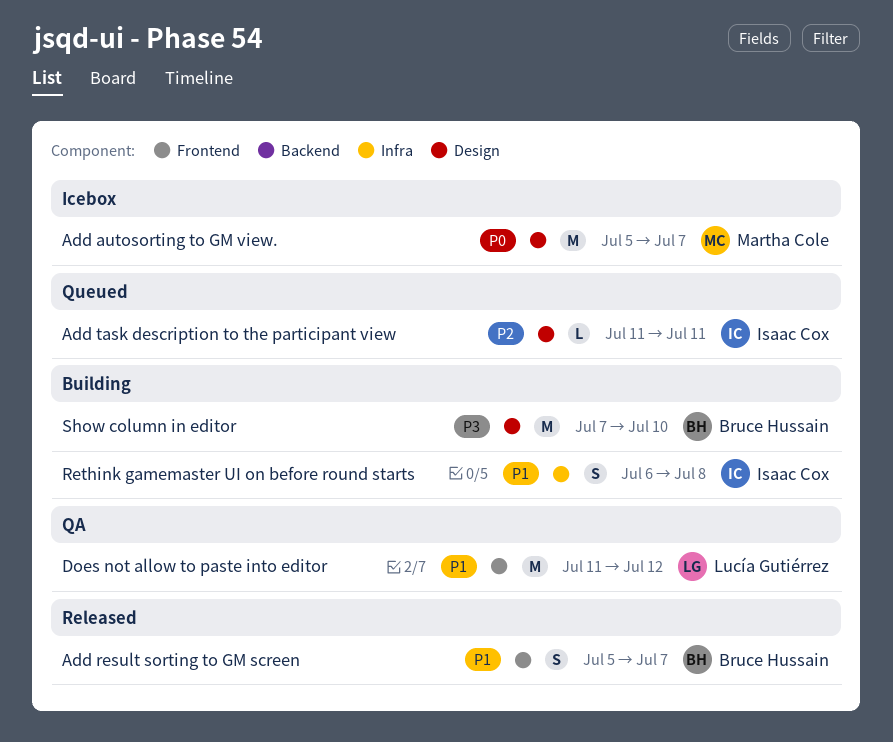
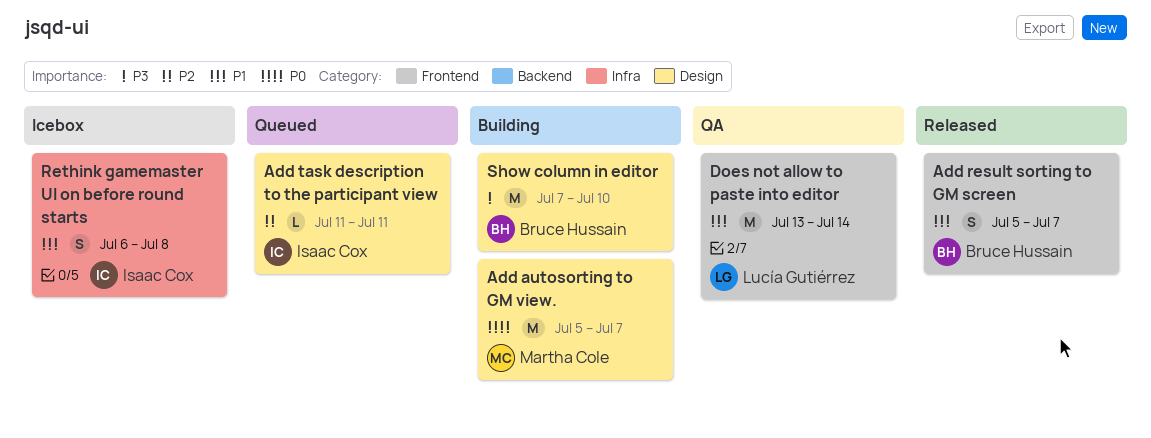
Add autosorting to GM view., status: Icebox -> Building
Does not allow to paste into editor, start: Jul 11 -> Jul 13
Does not allow to paste into editor, due: Jul 12 -> Jul 14
Rethink gamemaster UI on before round starts, status: Building -> Icebox

